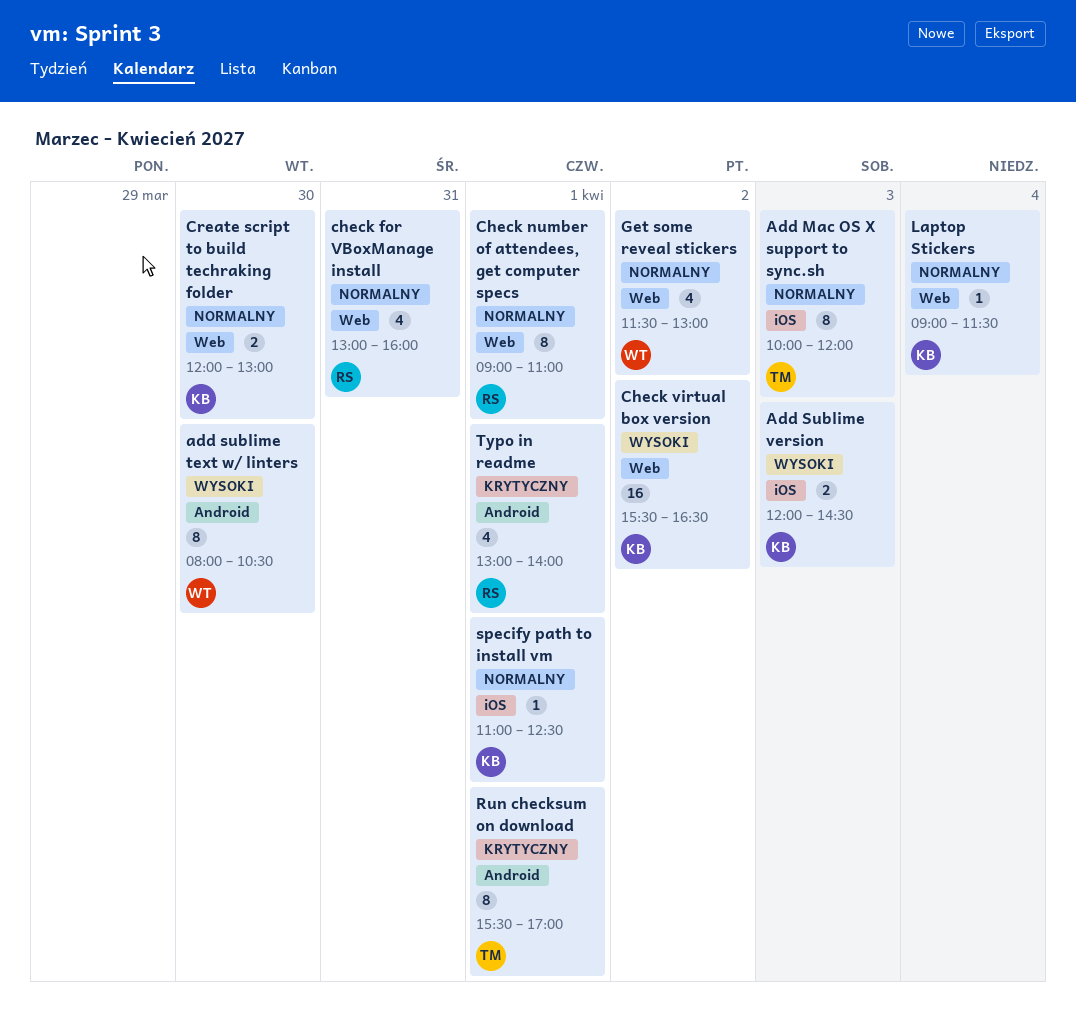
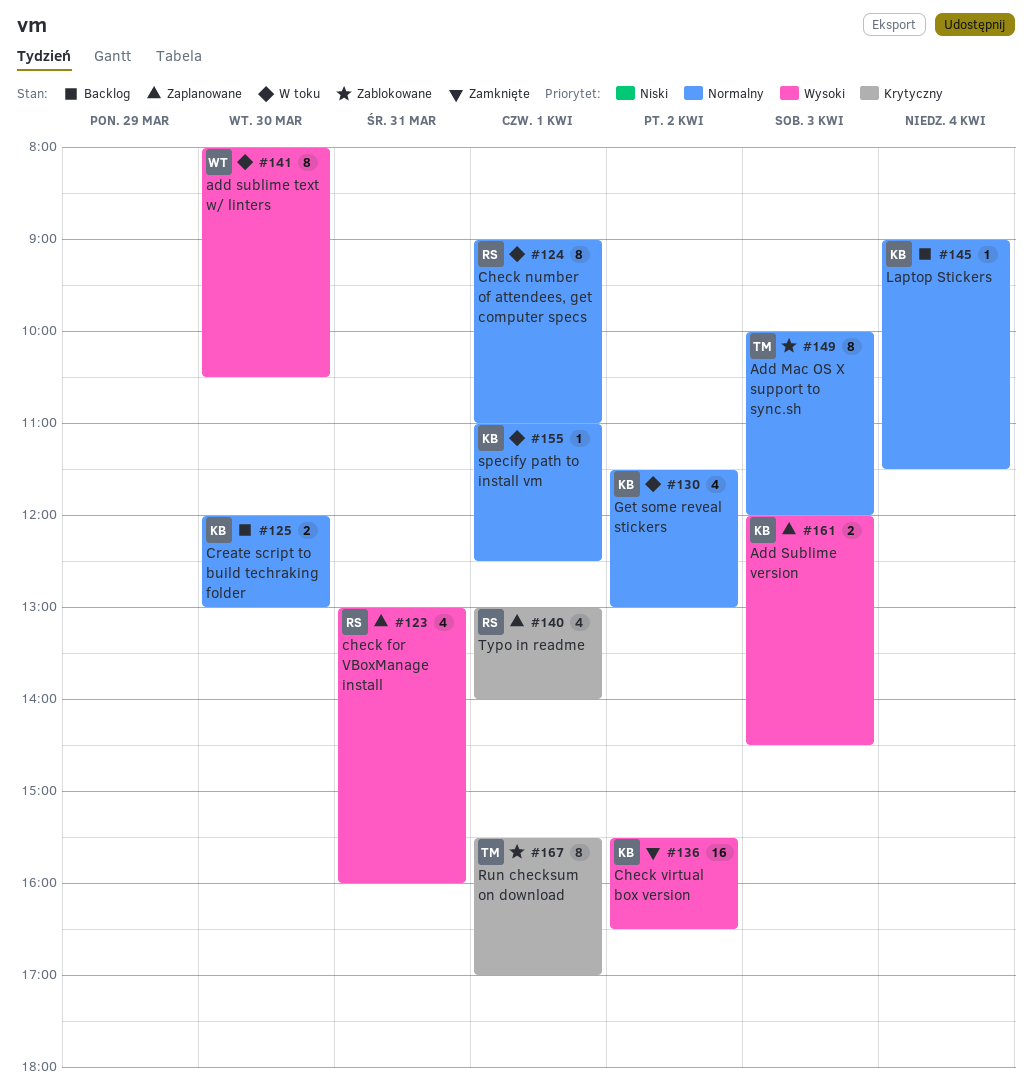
check for VBoxManage install, priority: Normalny -> Wysoki
Get some reveal stickers, owner: WT -> KB

